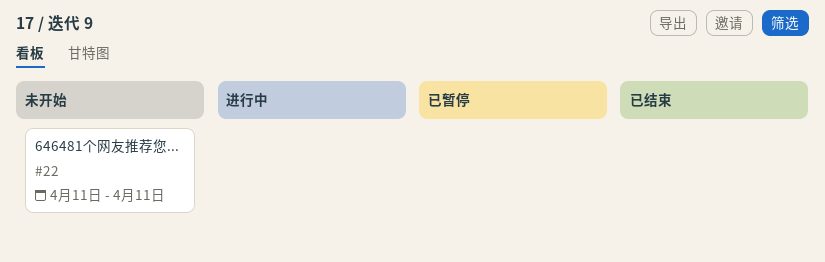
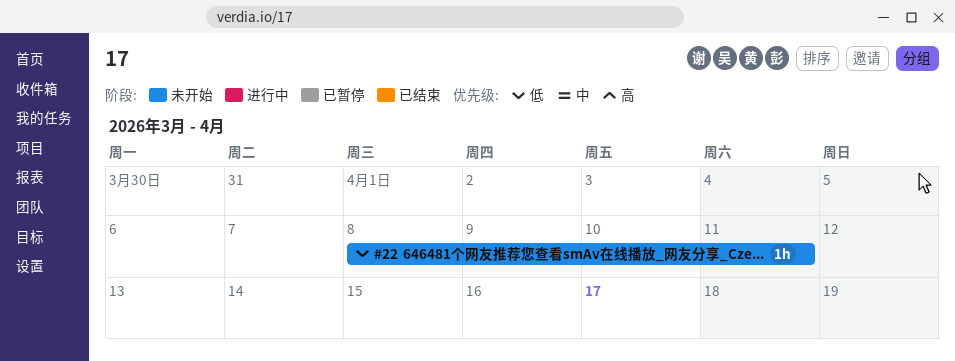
#22, start: Apr 11 -> Apr 8

